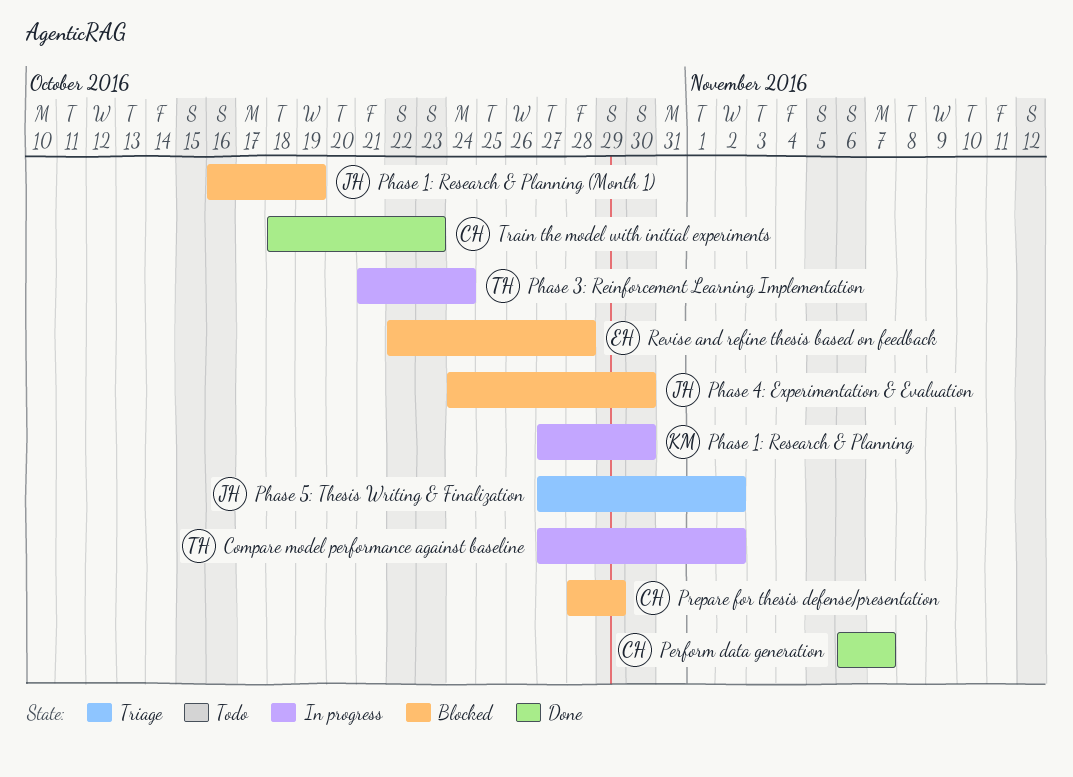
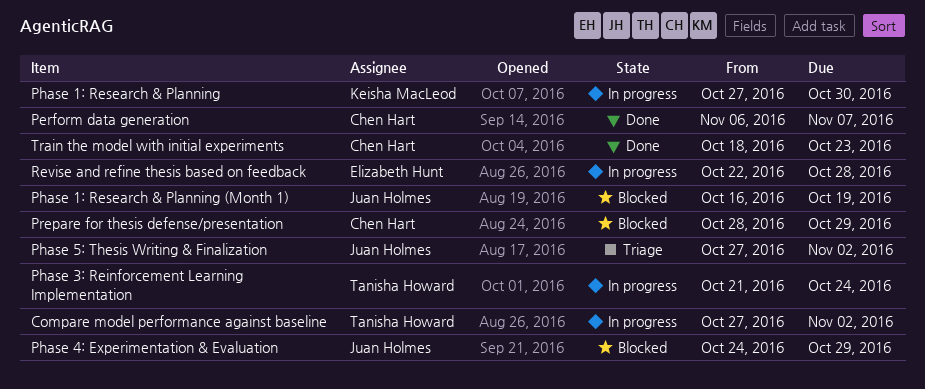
Phase 4: Experimentation & Evaluation, due: Oct 30 -> Oct 29
Revise and refine thesis based on feedback, status: Blocked -> In progress

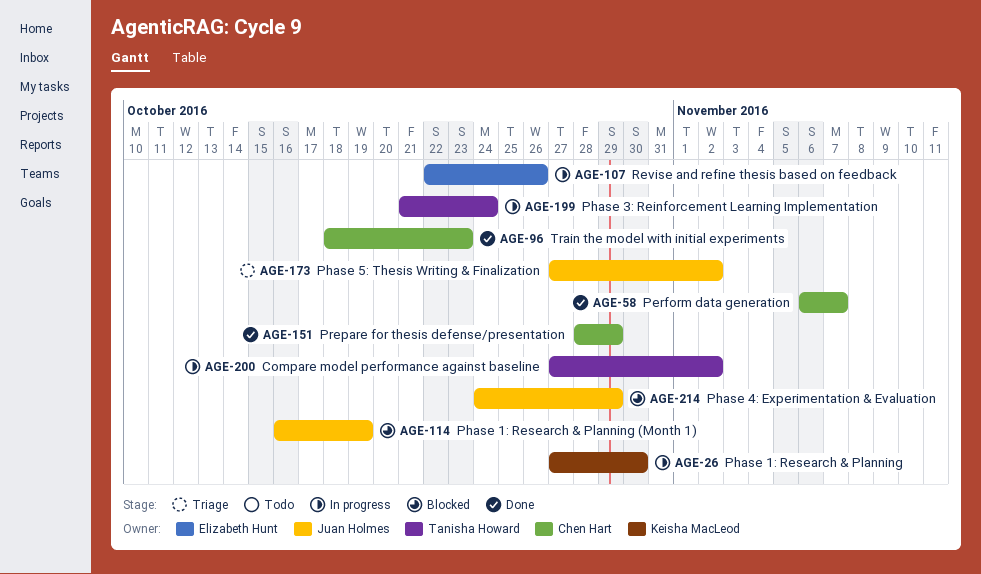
Prepare for thesis defense/presentation, status: Blocked -> Done
Revise and refine thesis based on feedback, due: Oct 28 -> Oct 26

